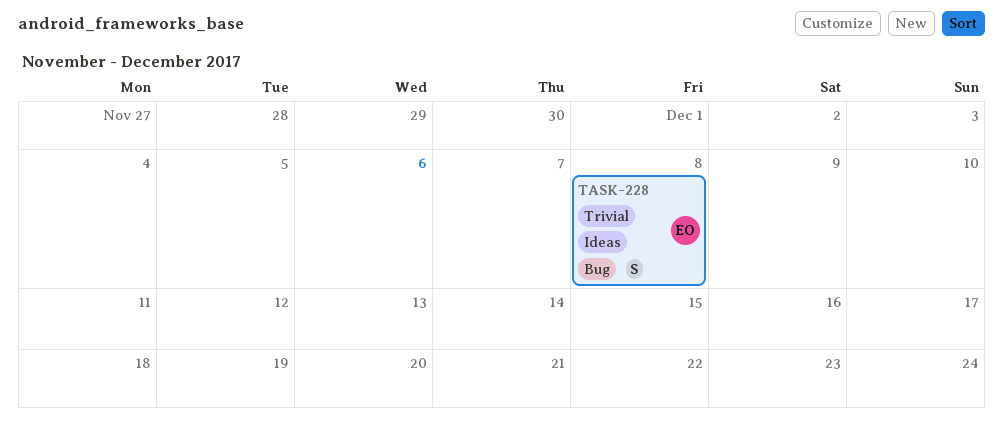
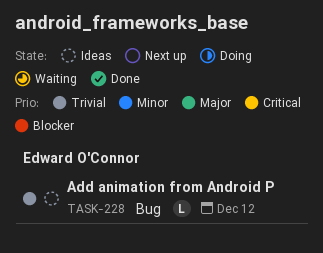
TASK-228, estimate: S -> L
TASK-228, due: Dec 8 -> Dec 12

